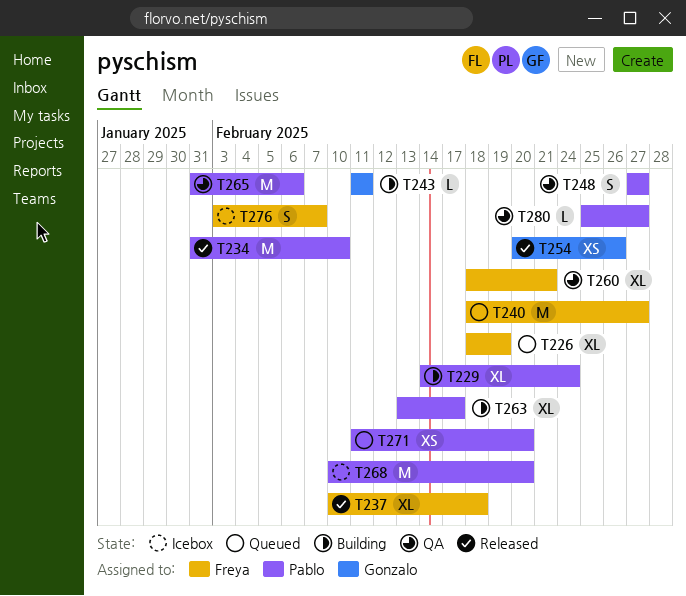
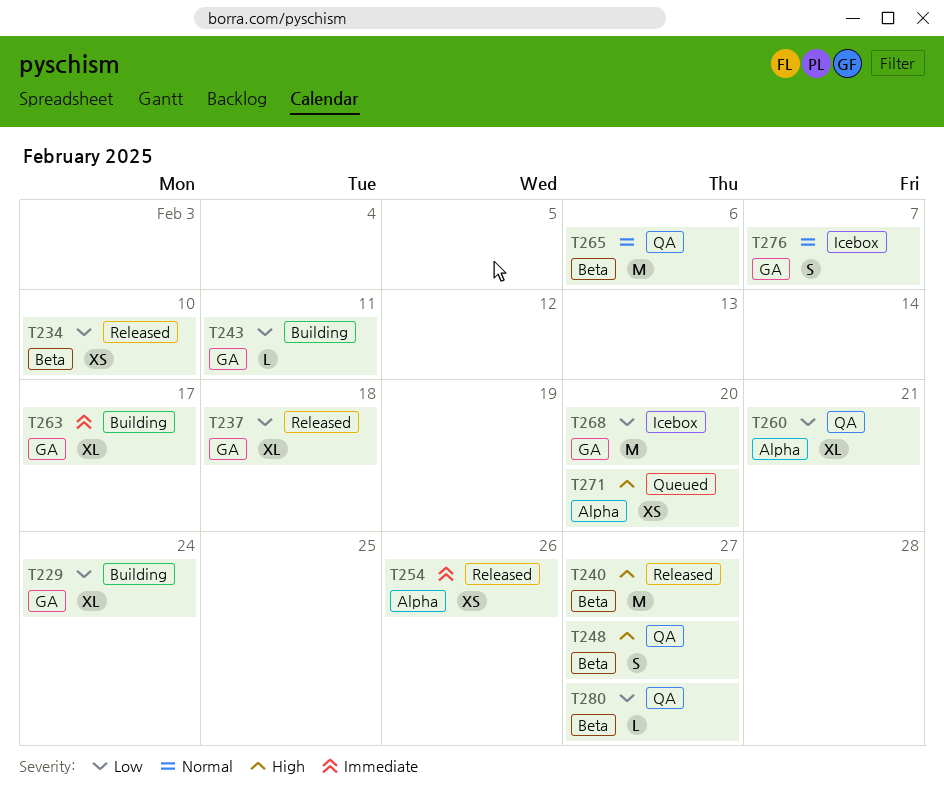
T226: present -> none
T234, estimate: M -> XS
T240, status: Queued -> Released

